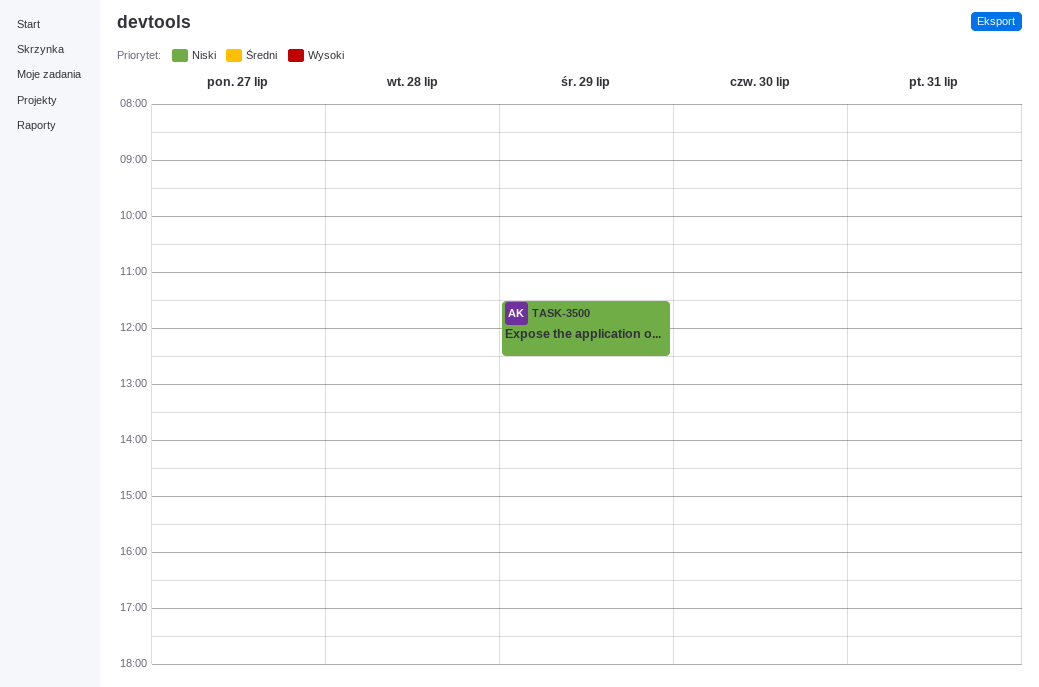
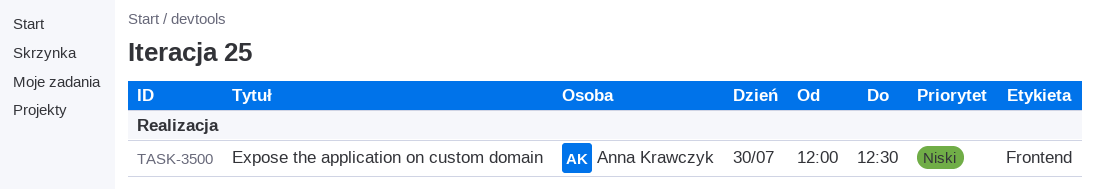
TASK-3500, day: Jul 29 -> Jul 30
TASK-3500, begins: 11:30 -> 12:00

